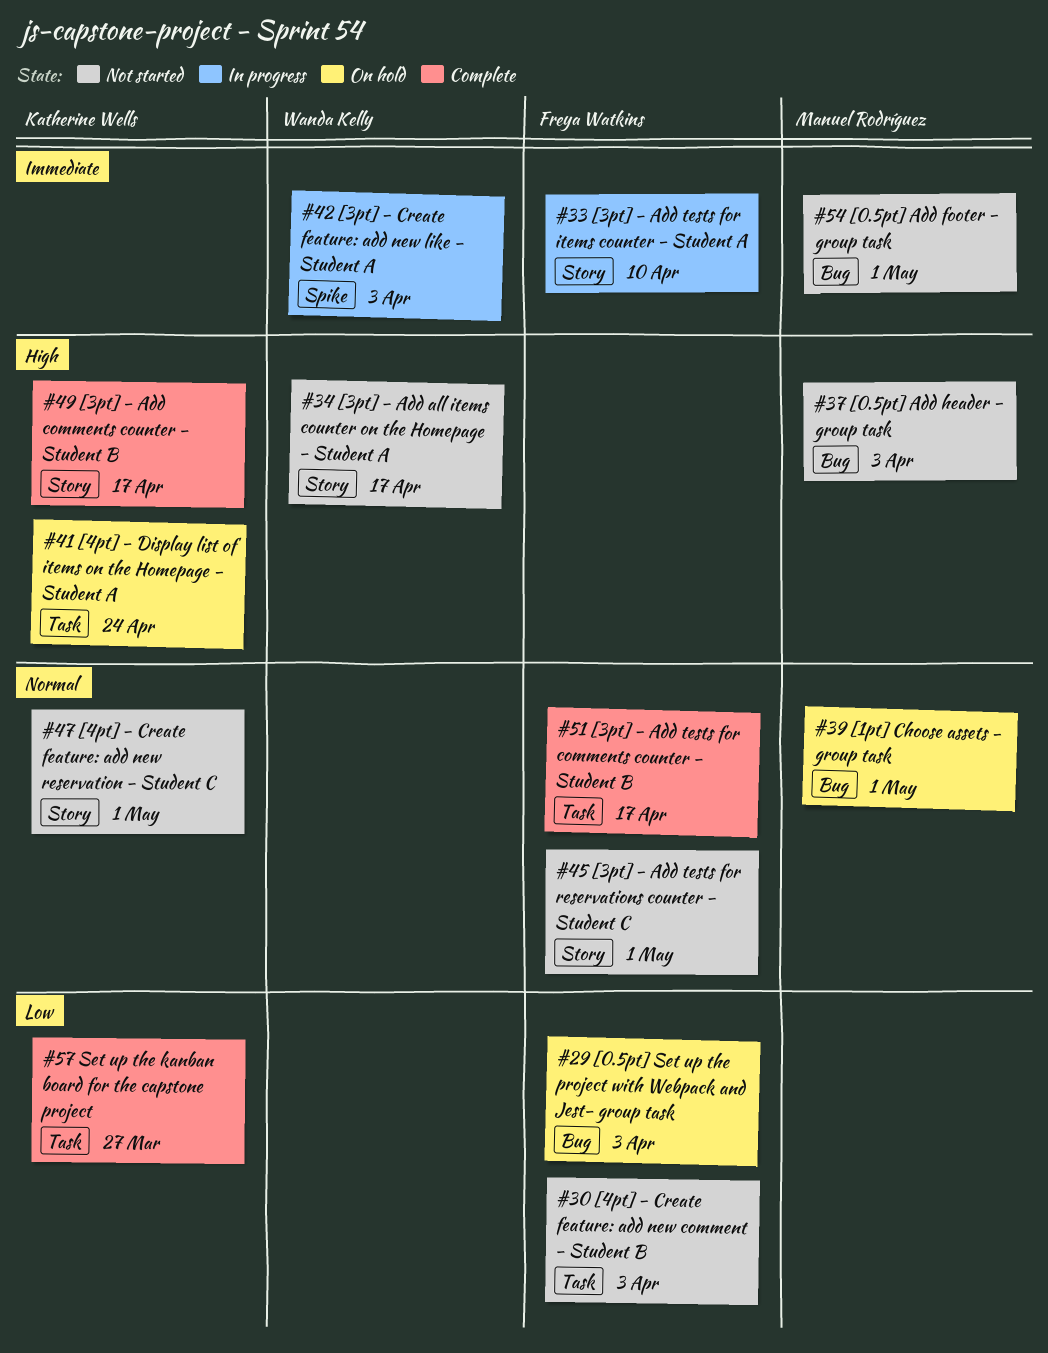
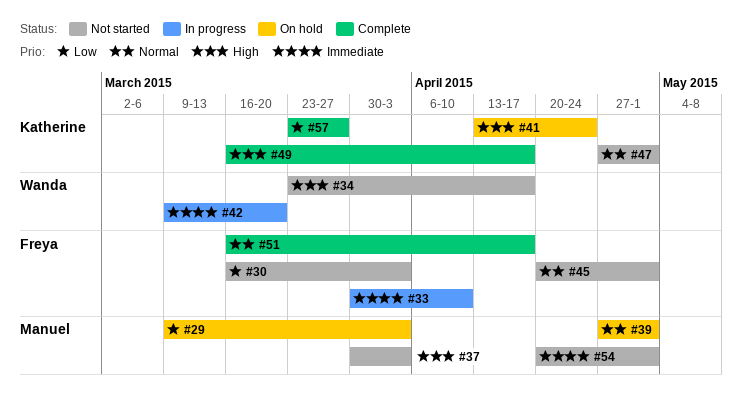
#29, owner: Freya Watkins -> Manuel Rodríguez
#42, due: Apr 3 -> Mar 20

